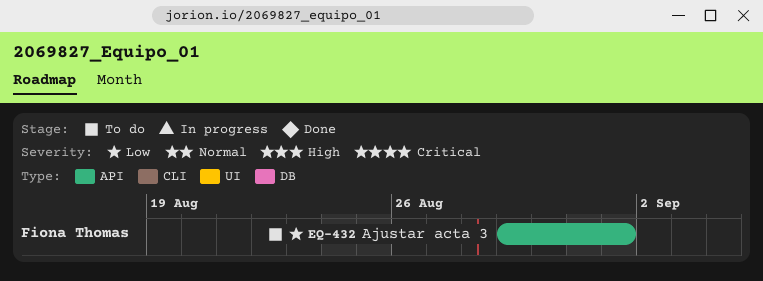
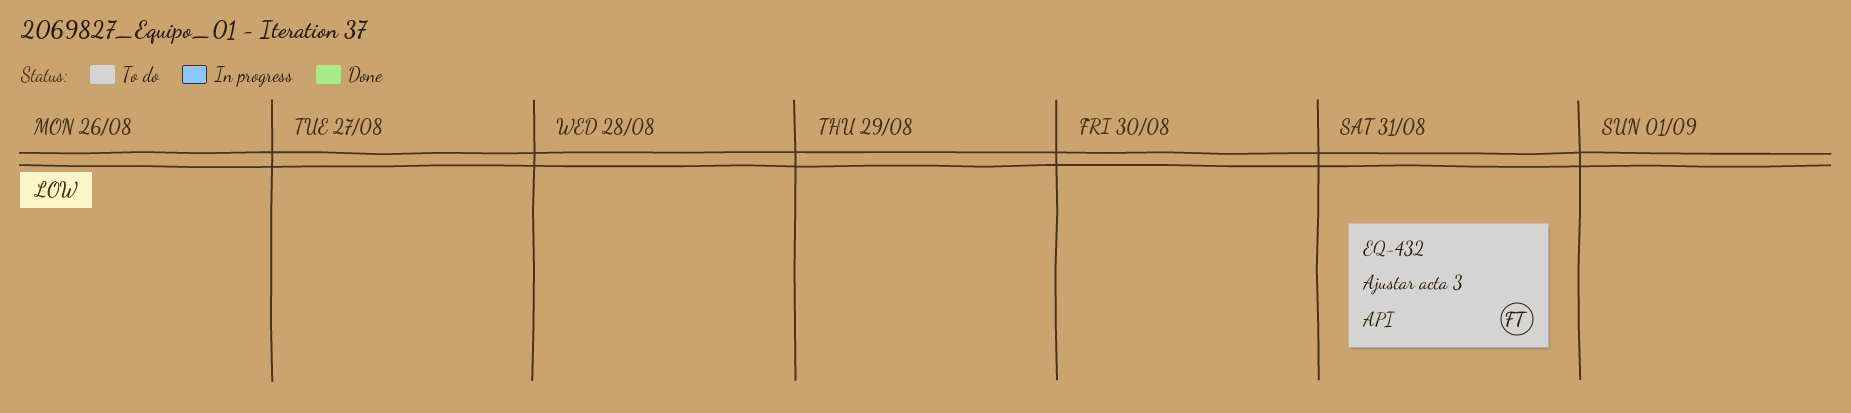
EQ-432, due: Sep 1 -> Aug 31

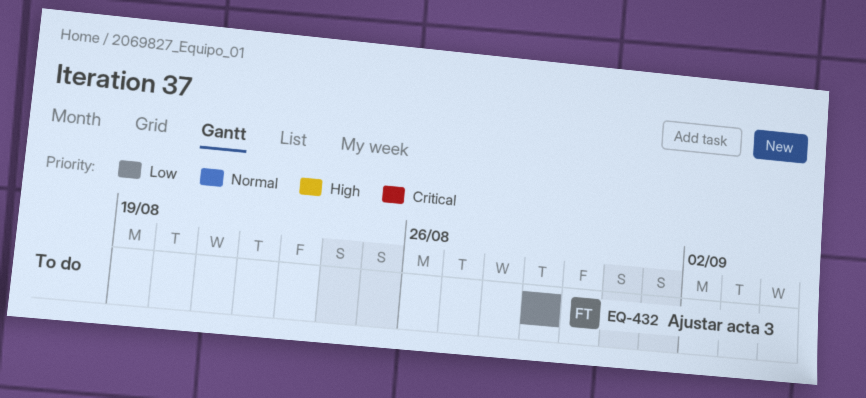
EQ-432, due: Aug 31 -> Aug 29

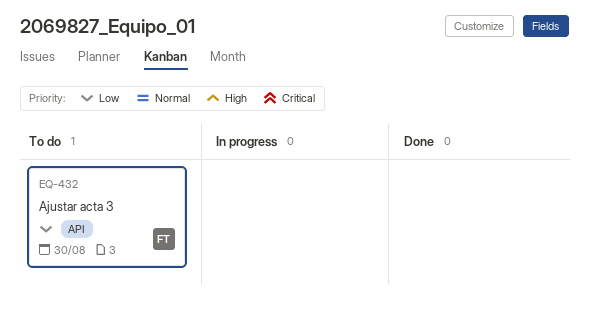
EQ-432, due: Aug 29 -> Aug 30

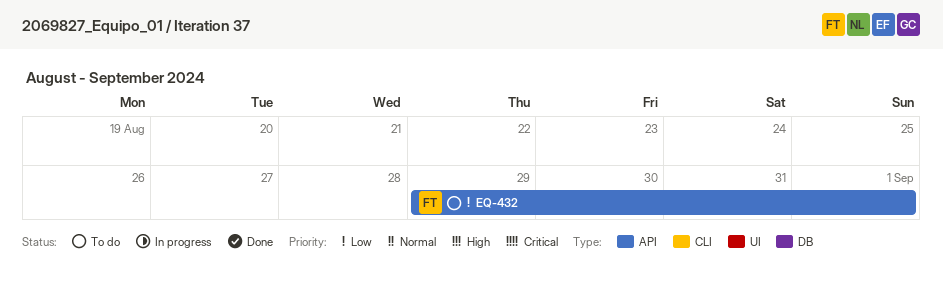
EQ-432, due: Aug 30 -> Sep 1

